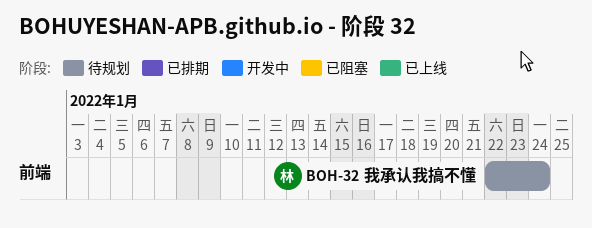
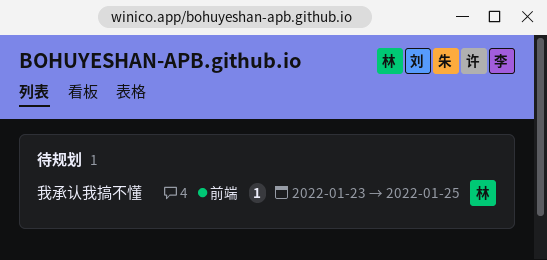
我承认我搞不懂, start: Jan 22 -> Jan 23
我承认我搞不懂, due: Jan 24 -> Jan 25

